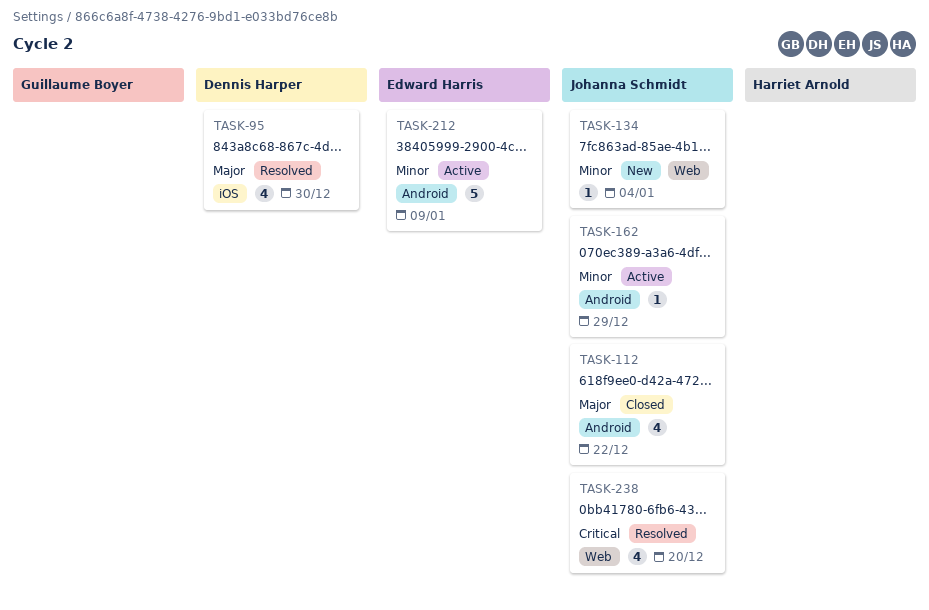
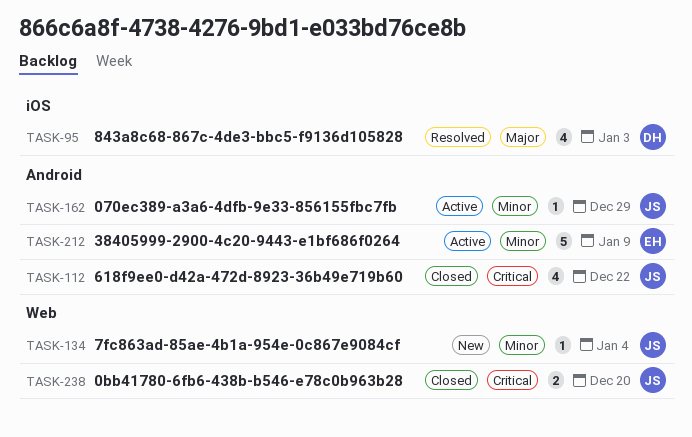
TASK-95, due: Dec 30 -> Jan 3
TASK-112, priority: Major -> Critical
TASK-238, status: Resolved -> Closed
TASK-238, estimate: 4 -> 2

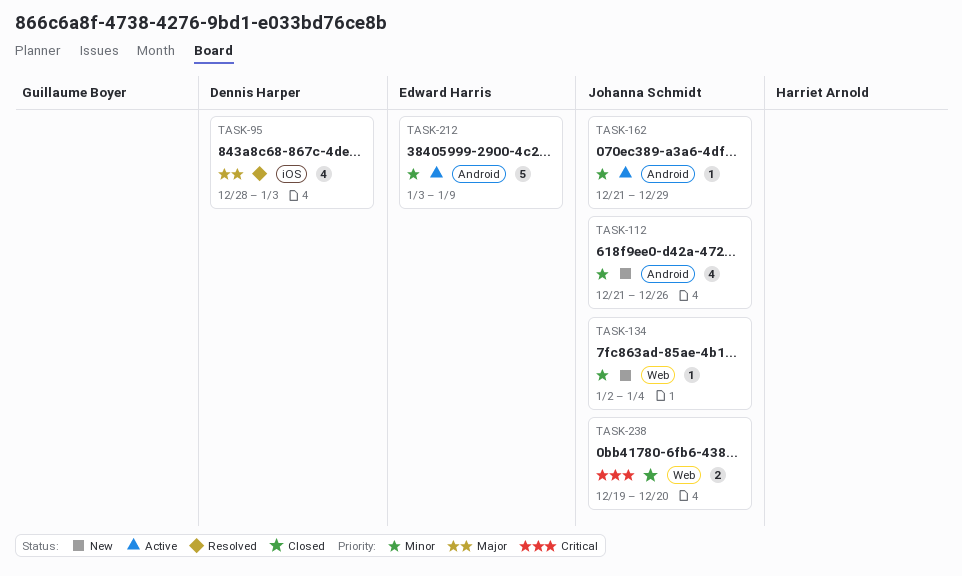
TASK-112, status: Closed -> New
TASK-112, priority: Critical -> Minor
TASK-112, due: Dec 22 -> Dec 26

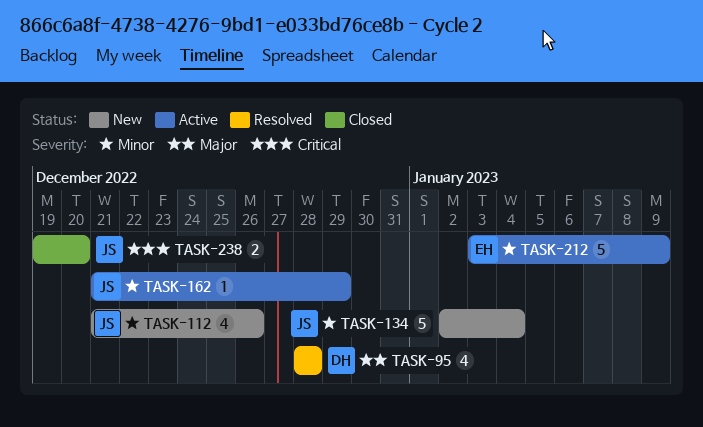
TASK-95, due: Jan 3 -> Dec 28
TASK-134, estimate: 1 -> 5

